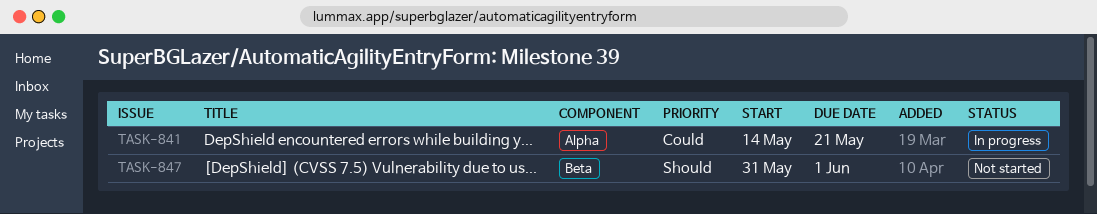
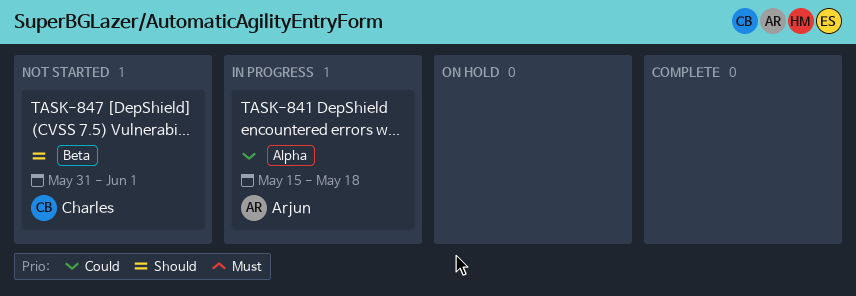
TASK-841, start: May 14 -> May 15
TASK-841, due: May 21 -> May 18

